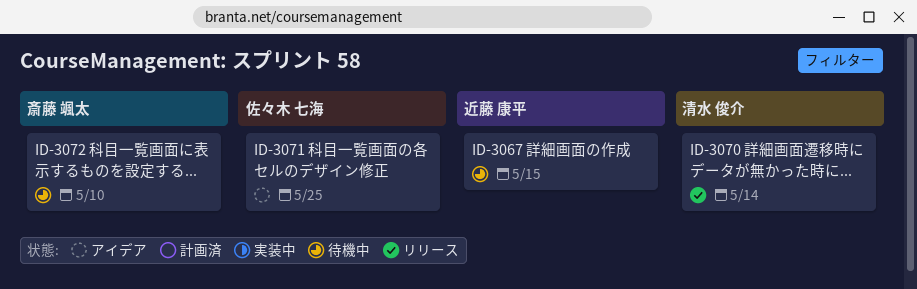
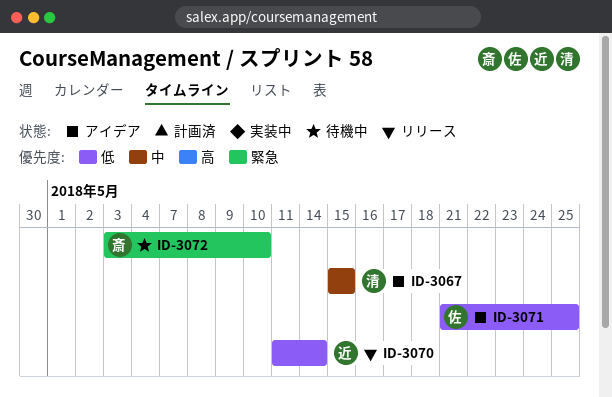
ID-3067, status: 待機中 -> アイデア
ID-3067, owner: 近藤 康平 -> 清水 俊介
ID-3070, owner: 清水 俊介 -> 近藤 康平

